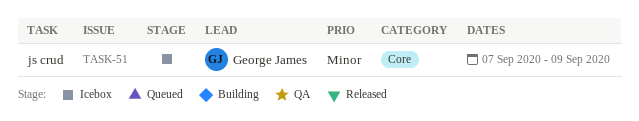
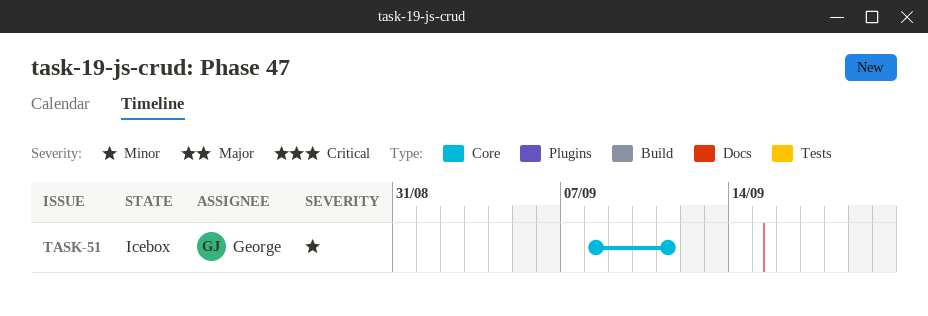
TASK-51, start: Sep 7 -> Sep 8
TASK-51, due: Sep 9 -> Sep 11

